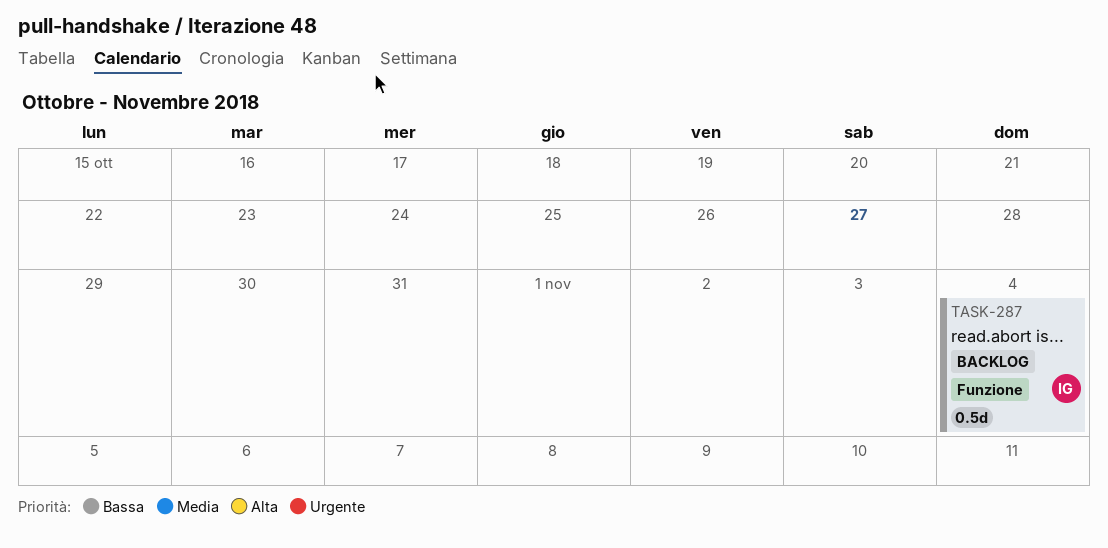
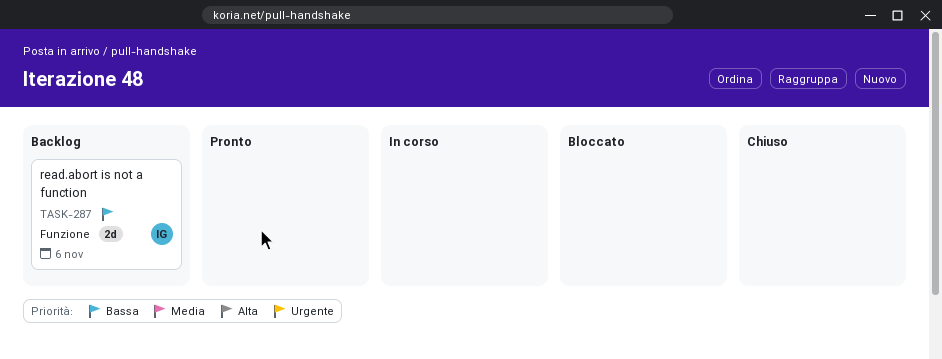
TASK-287, estimate: 0.5d -> 2d
TASK-287, due: Nov 4 -> Nov 6

